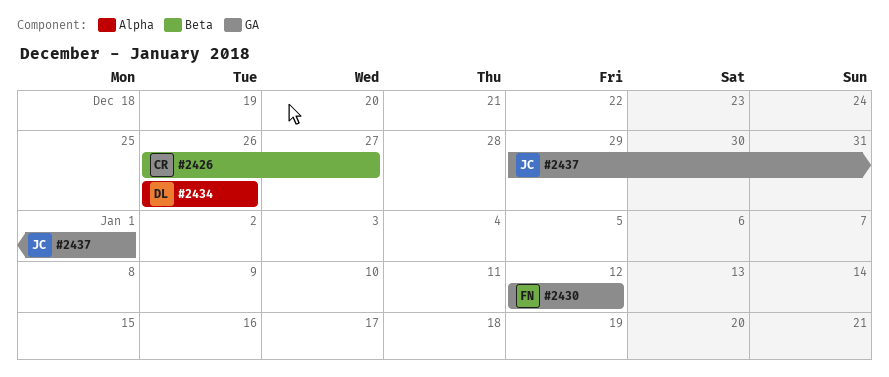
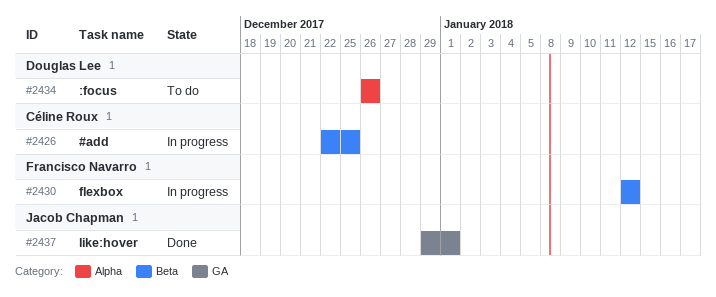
#2426, start: Dec 26 -> Dec 22
#2426, due: Dec 27 -> Dec 25
#2430, label: GA -> Beta

